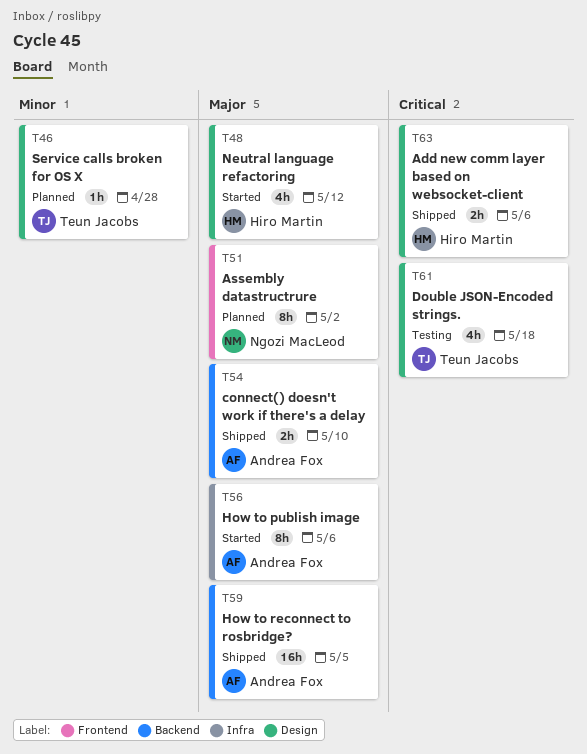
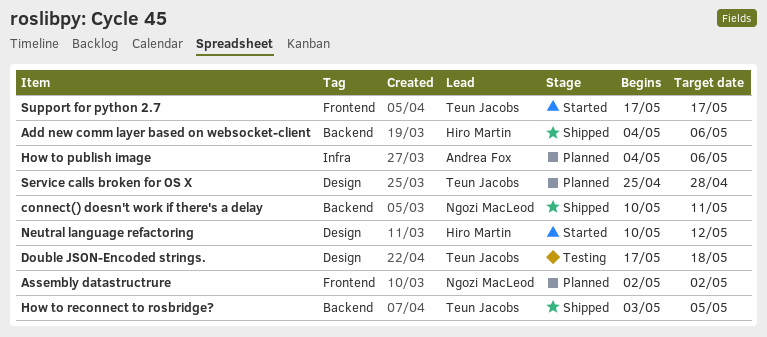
Add new comm layer based on websocket-client, label: Design -> Backend
connect() doesn't work if there's a delay, owner: Andrea Fox -> Ngozi MacLeod
connect() doesn't work if there's a delay, due: May 10 -> May 11
How to publish image, status: Started -> Planned
How to reconnect to rosbridge?, owner: Andrea Fox -> Teun Jacobs
Support for python 2.7: none -> present

